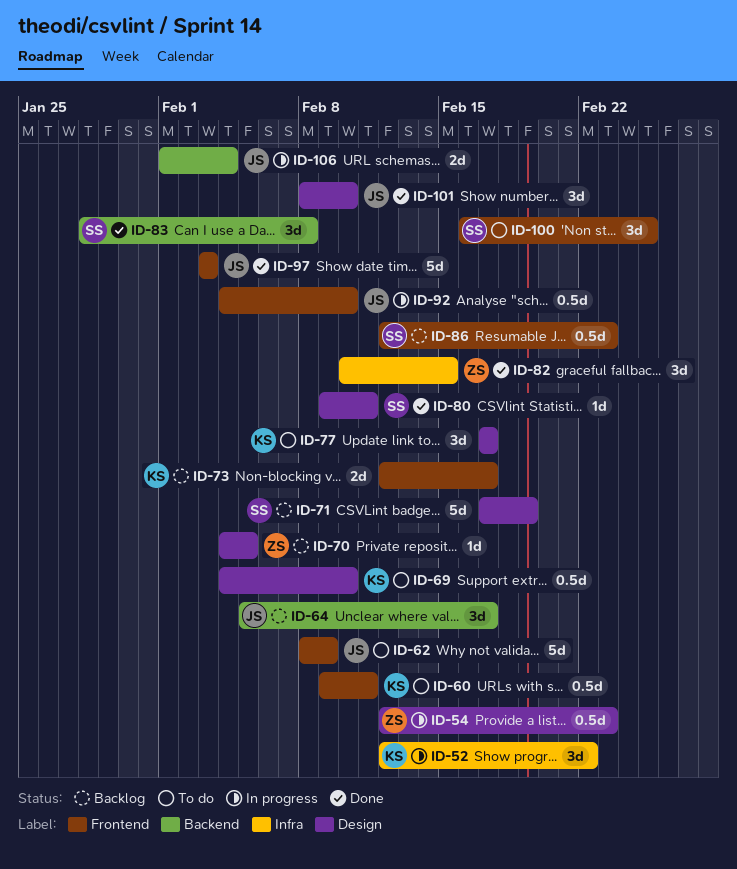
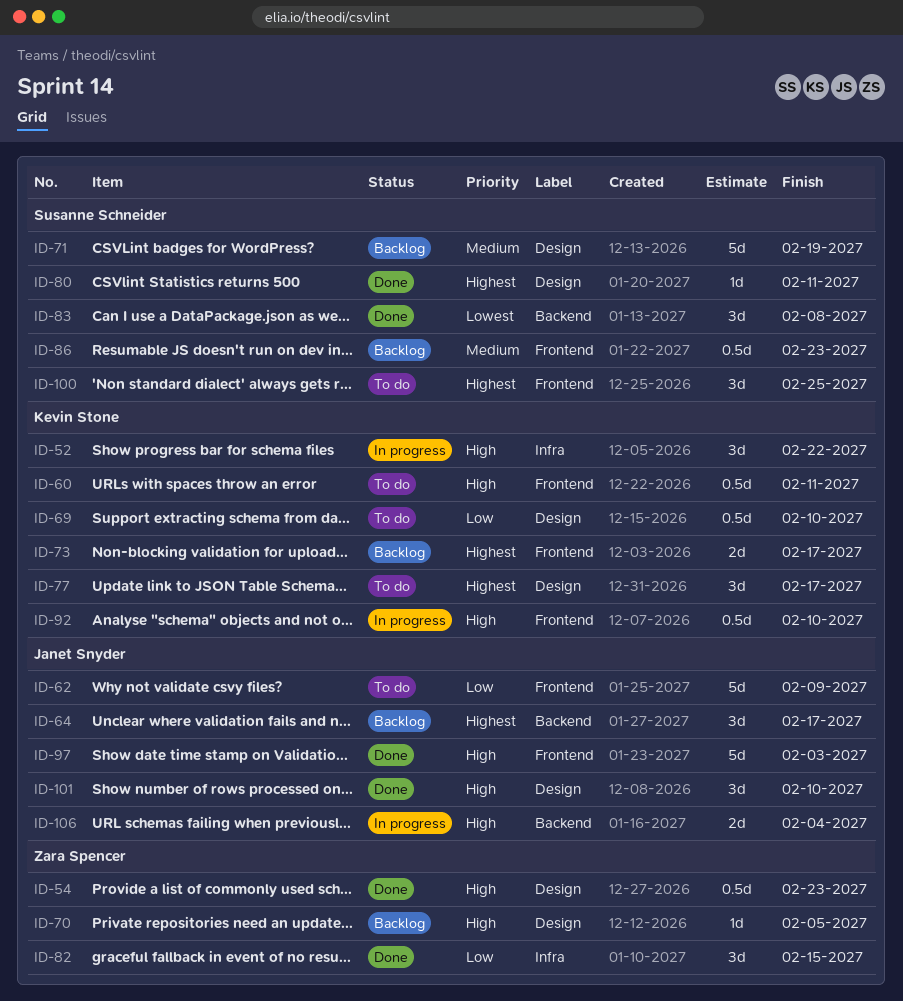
ID-54, status: In progress -> Done
ID-92, owner: Janet Snyder -> Kevin Stone

